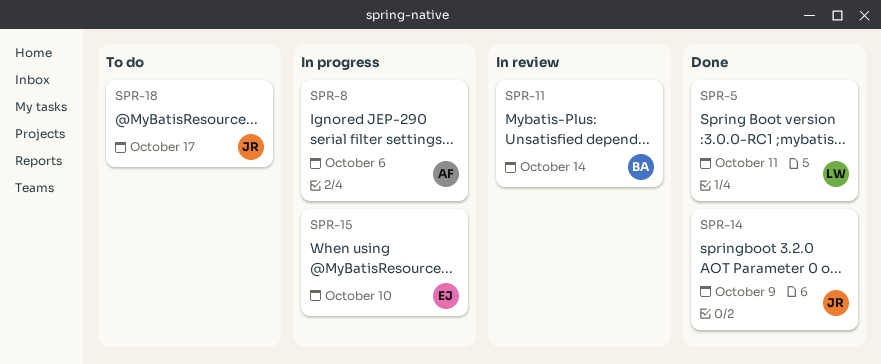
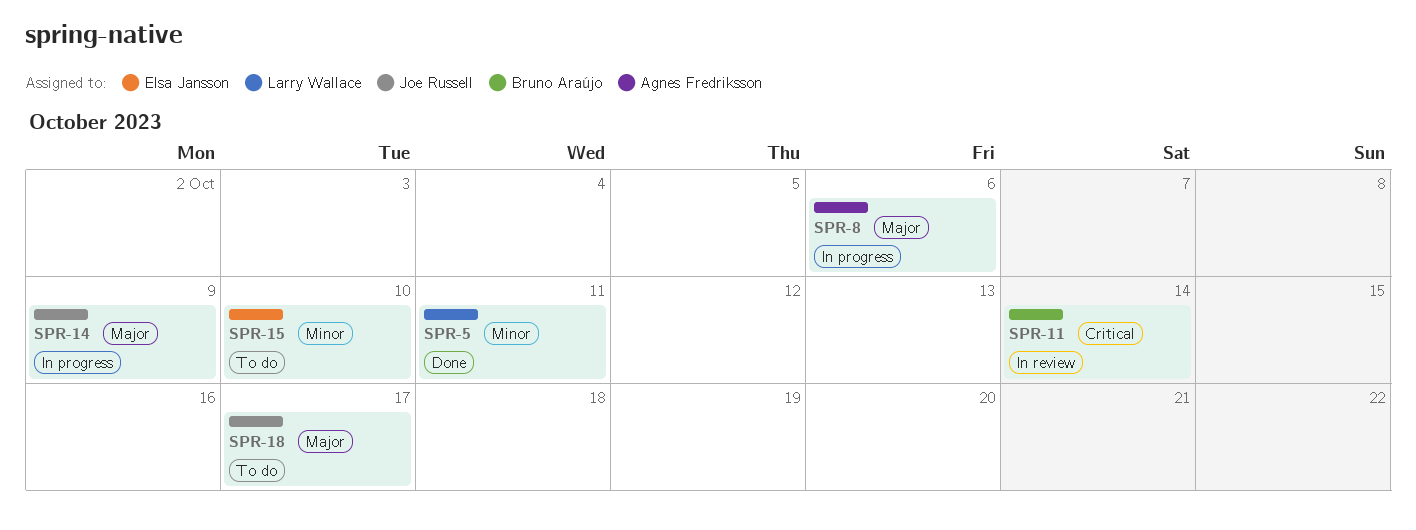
SPR-14, status: Done -> In progress
SPR-15, status: In progress -> To do

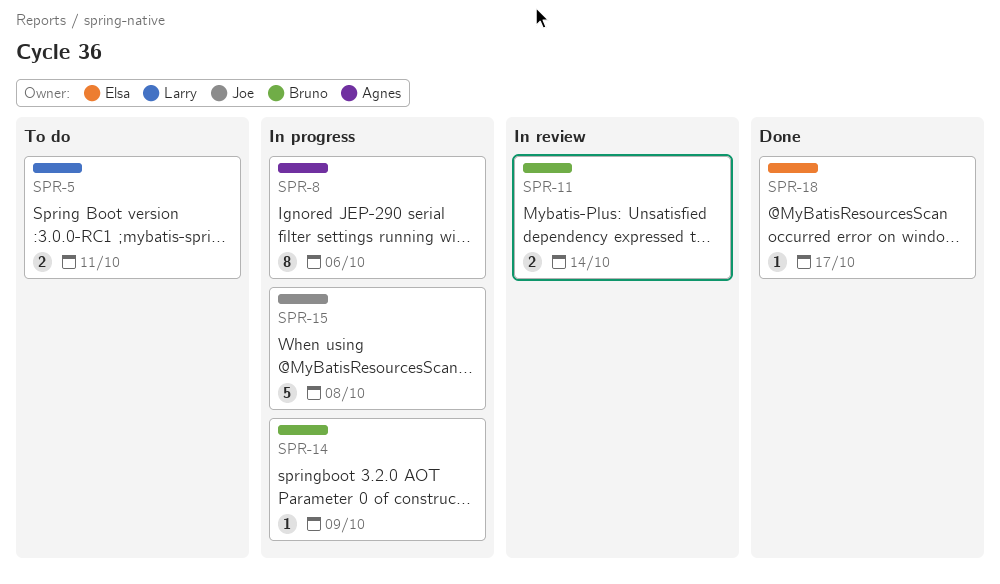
SPR-5, status: Done -> To do
SPR-14, owner: Joe Russell -> Bruno Araújo
SPR-15, status: To do -> In progress
SPR-15, owner: Elsa Jansson -> Joe Russell
SPR-15, due: Oct 10 -> Oct 8
SPR-18, status: To do -> Done
SPR-18, owner: Joe Russell -> Elsa Jansson

